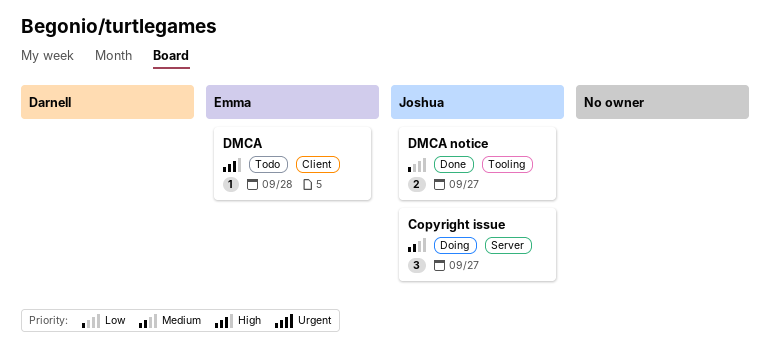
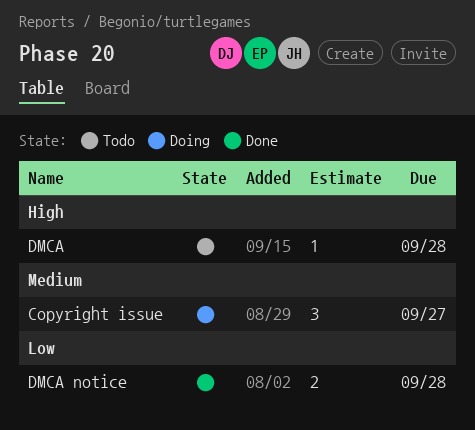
DMCA notice, due: Sep 27 -> Sep 28

